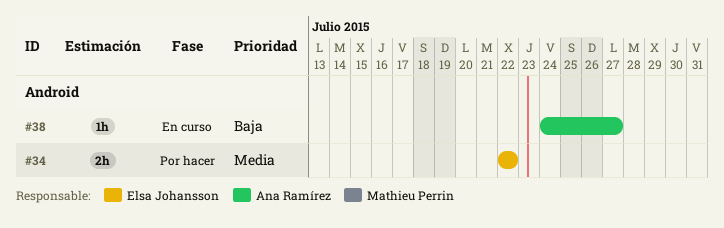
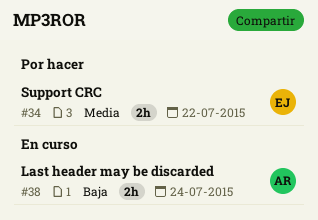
#38, estimate: 1h -> 2h
#38, due: Jul 27 -> Jul 24

